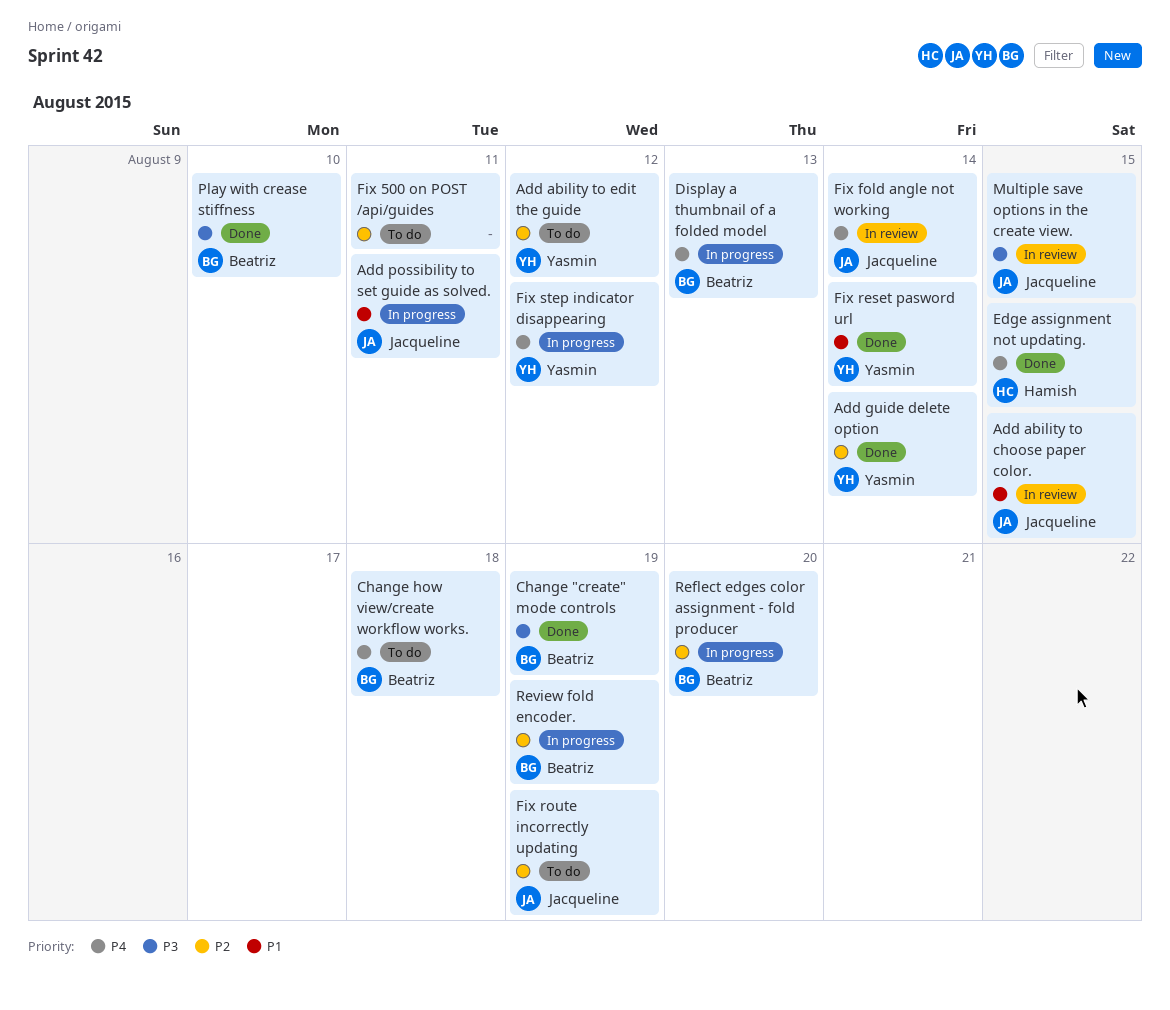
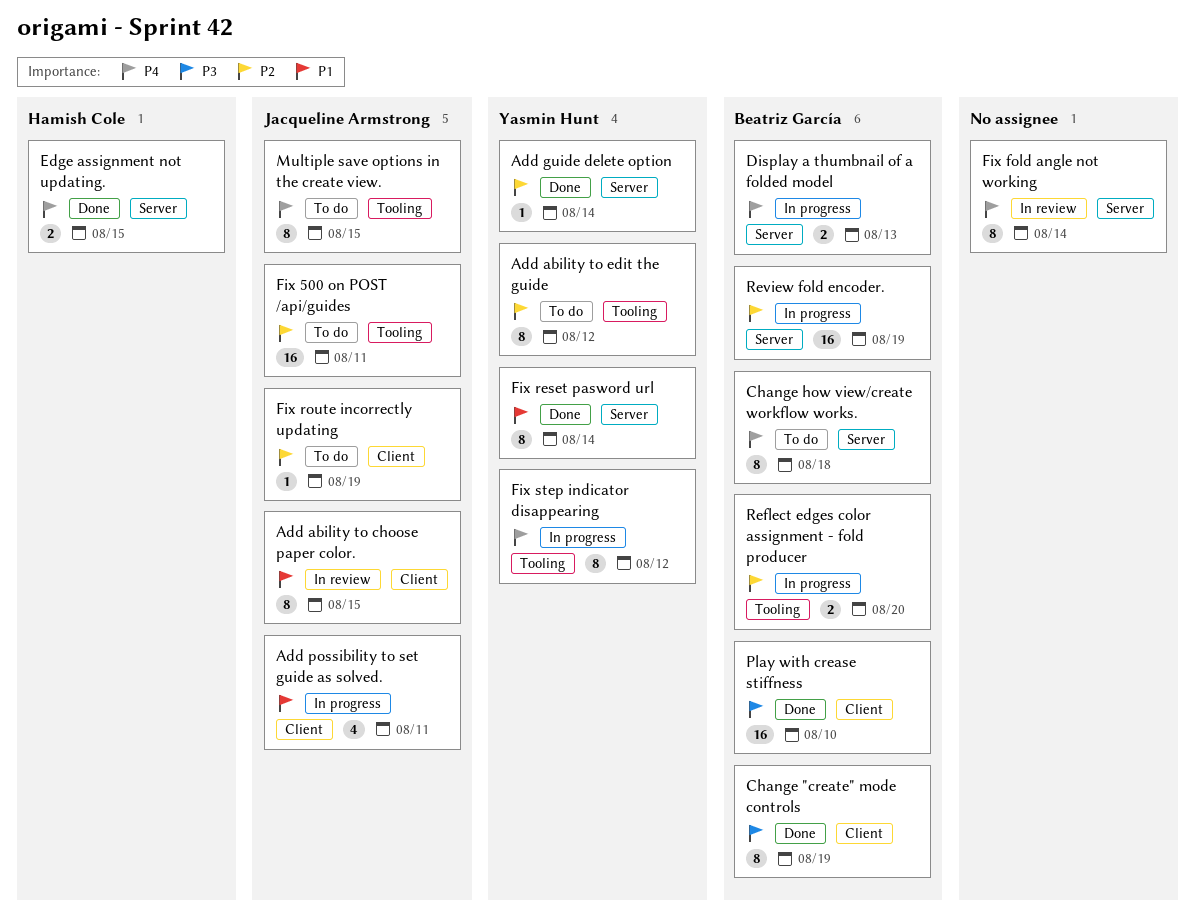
Fix 500 on POST /api/guides, owner: none -> Jacqueline Armstrong
Fix fold angle not working, owner: Jacqueline Armstrong -> none
Multiple save options in the create view., status: In review -> To do
Multiple save options in the create view., priority: P3 -> P4

